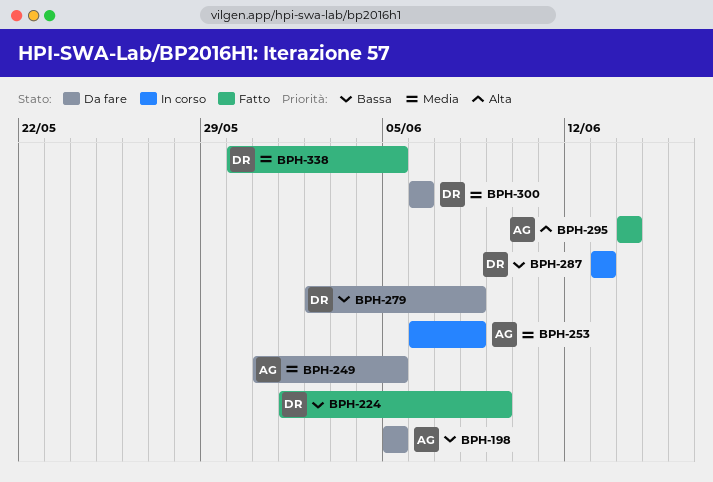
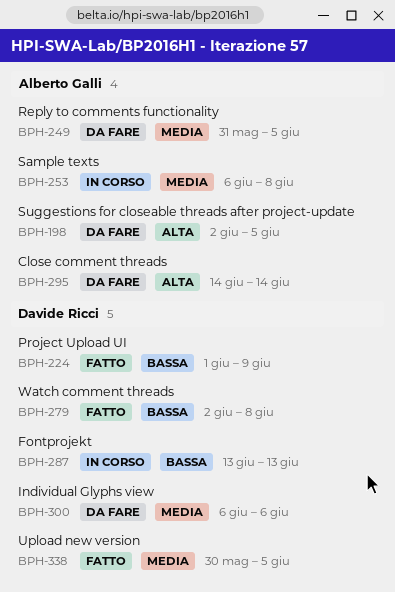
BPH-198, priority: Bassa -> Alta
BPH-198, start: Jun 5 -> Jun 2
BPH-279, status: Da fare -> Fatto
BPH-295, status: Fatto -> Da fare

